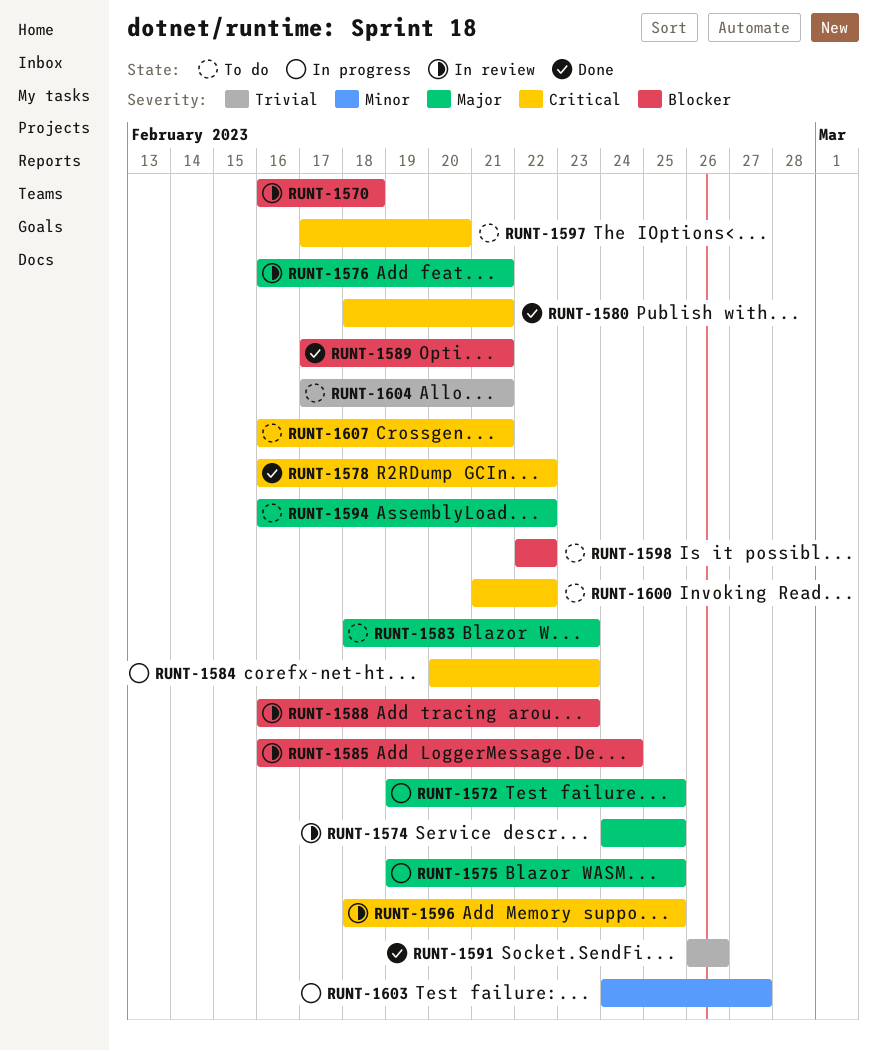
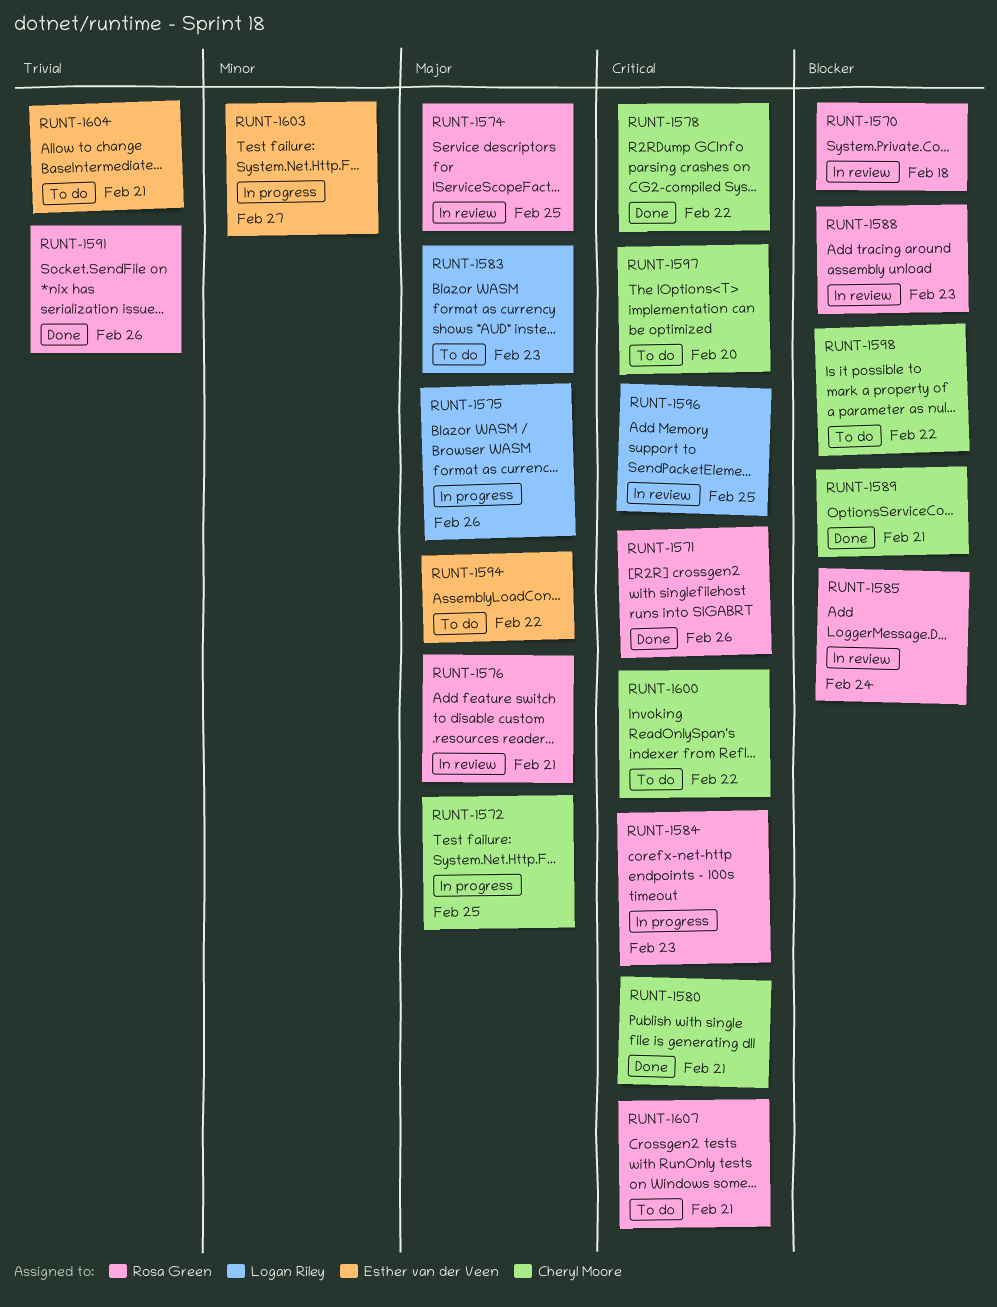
RUNT-1571: none -> present
RUNT-1575, due: Feb 25 -> Feb 26

